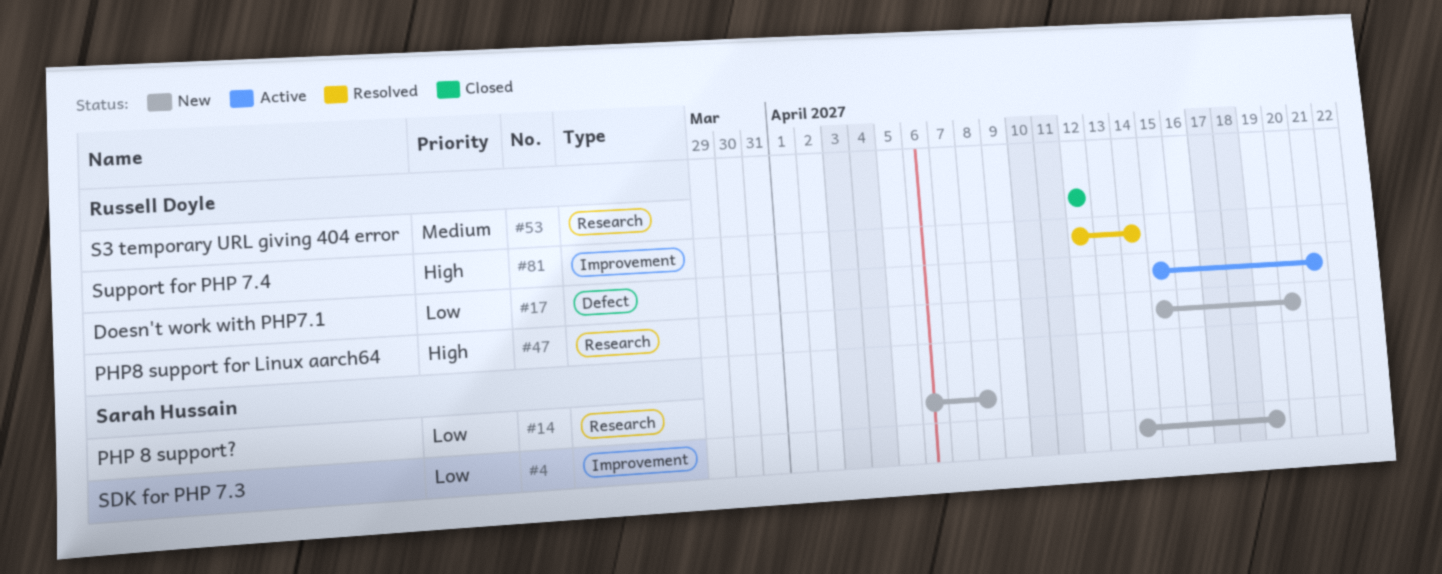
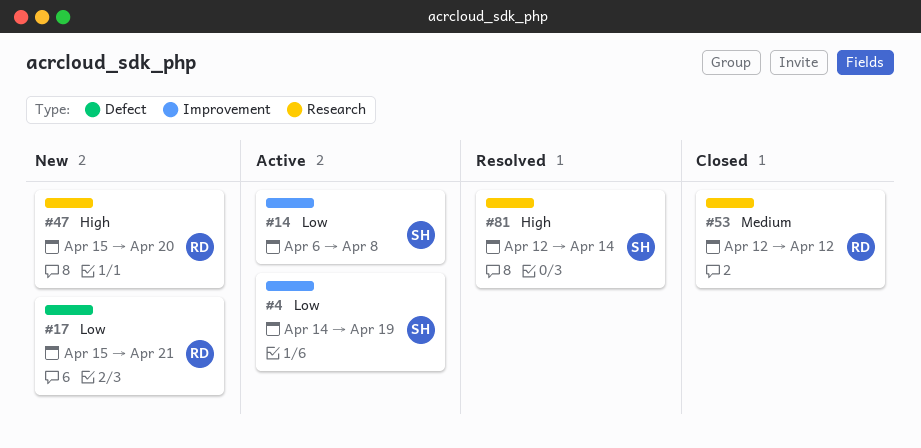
#4, status: New -> Active
#14, status: New -> Active
#14, label: Research -> Improvement
#17, status: Active -> New
#81, owner: Russell Doyle -> Sarah Hussain
#81, label: Improvement -> Research

